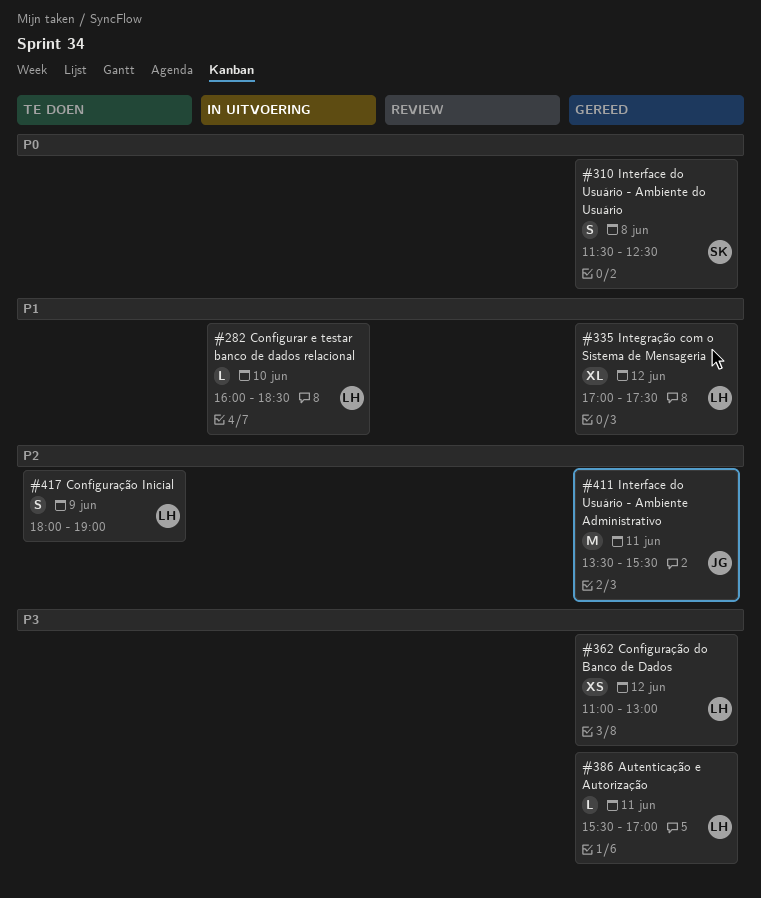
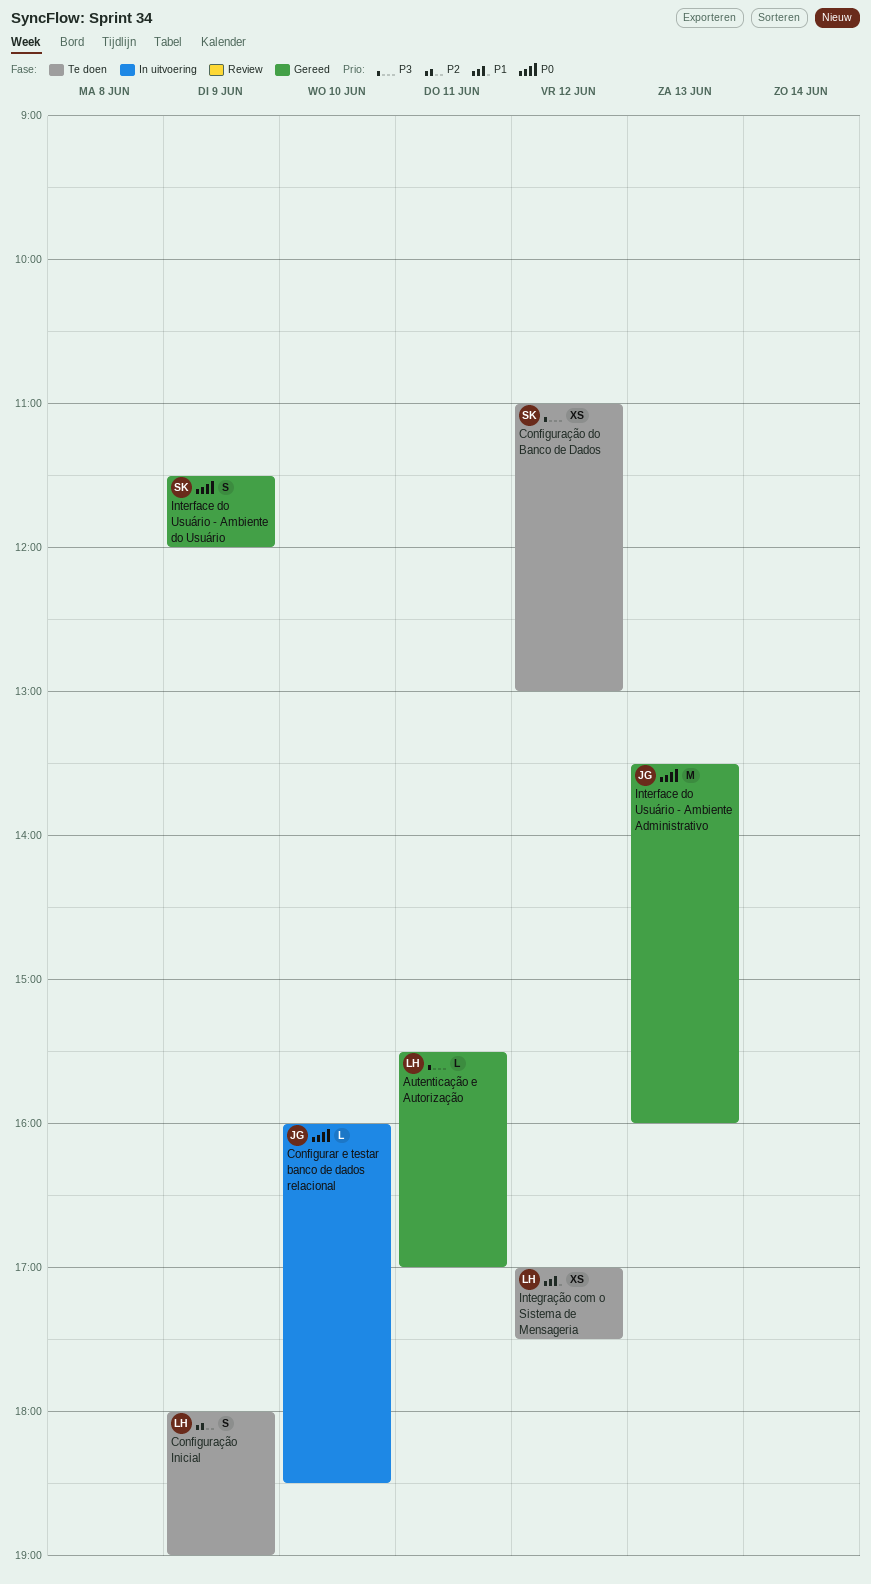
Configurar e testar banco de dados relacional, owner: LH -> JG
Configurar e testar banco de dados relacional, priority: P1 -> P0
Configuração do Banco de Dados, status: Gereed -> Te doen
Configuração do Banco de Dados, owner: LH -> SK
Integração com o Sistema de Mensageria, status: Gereed -> Te doen
Integração com o Sistema de Mensageria, estimate: XL -> XS
Interface do Usuário - Ambiente Administrativo, priority: P2 -> P0
Interface do Usuário - Ambiente Administrativo, day: Jun 11 -> Jun 13
Interface do Usuário - Ambiente Administrativo, ends: 15:30 -> 16:00
Interface do Usuário - Ambiente do Usuário, day: Jun 8 -> Jun 9
Interface do Usuário - Ambiente do Usuário, ends: 12:30 -> 12:00

